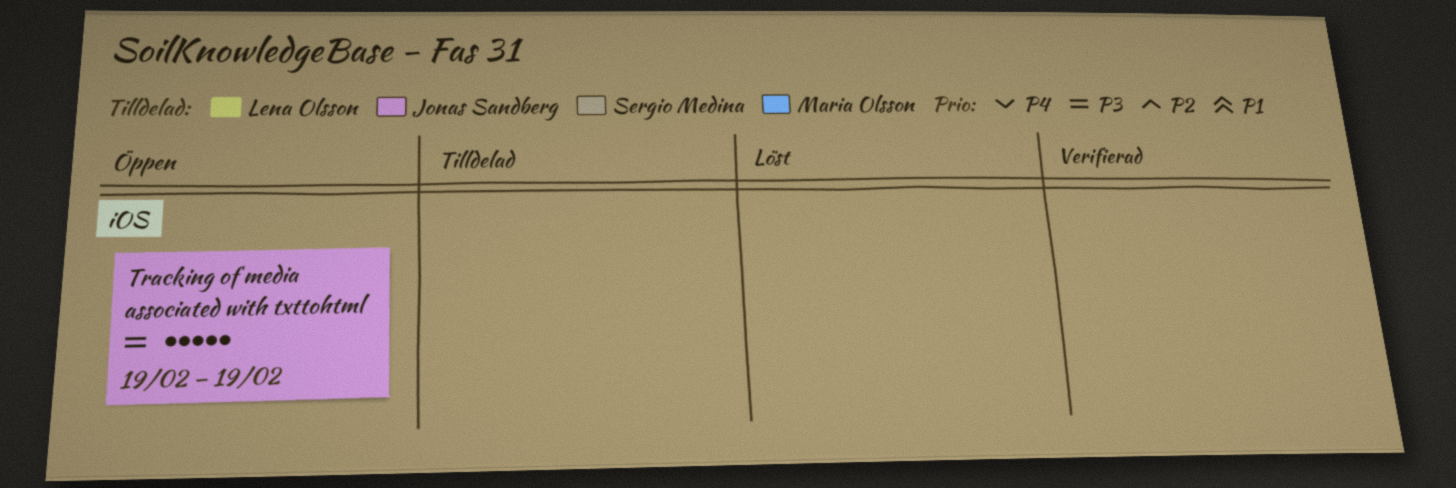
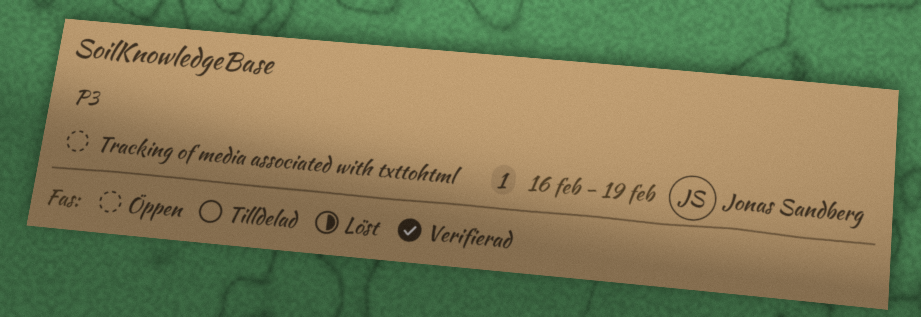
Tracking of media associated with txttohtml, estimate: 5 -> 1
Tracking of media associated with txttohtml, start: Feb 19 -> Feb 16

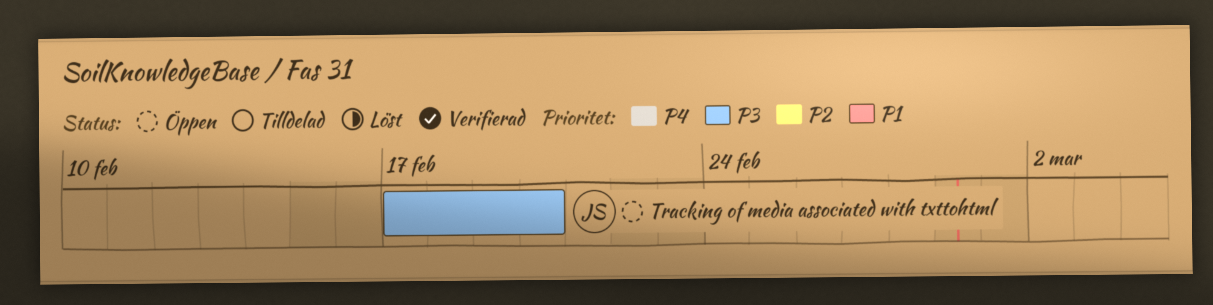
Tracking of media associated with txttohtml, start: Feb 16 -> Feb 17
Tracking of media associated with txttohtml, due: Feb 19 -> Feb 20

